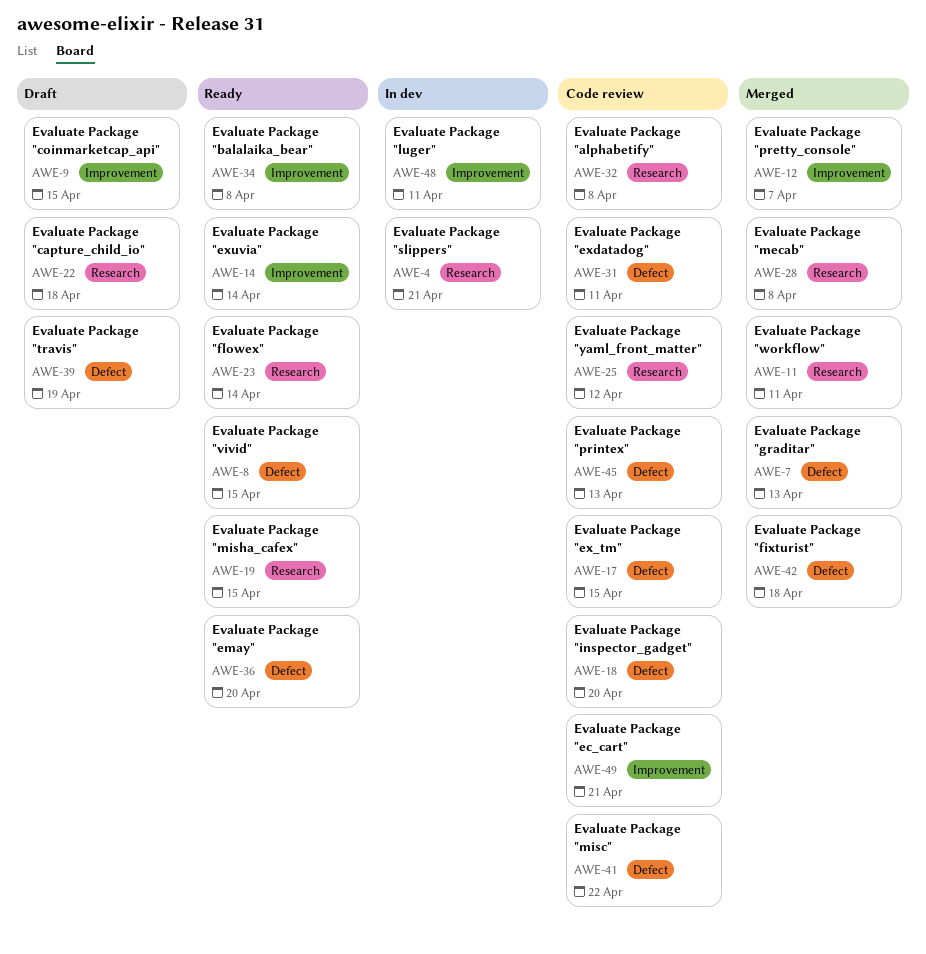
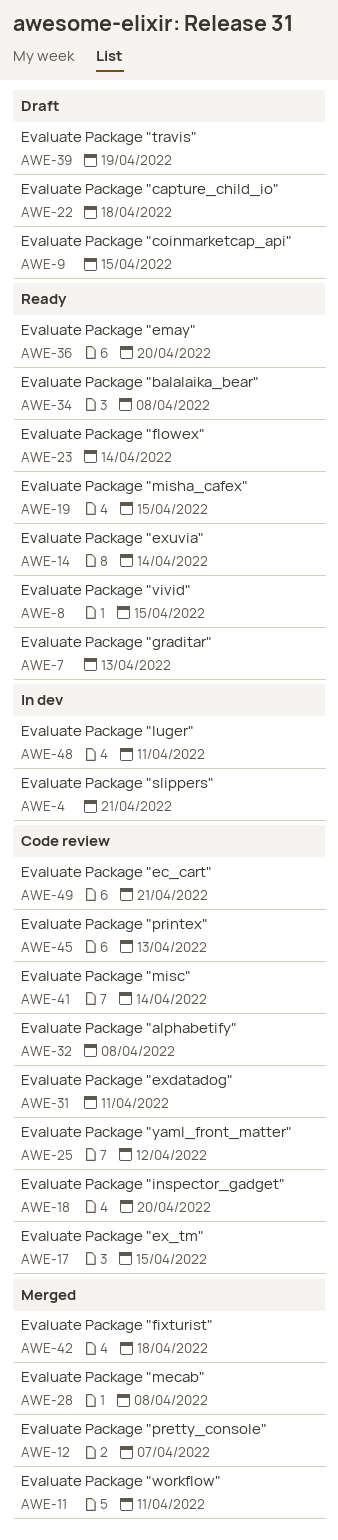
AWE-7, status: Merged -> Ready
AWE-41, due: Apr 22 -> Apr 14

